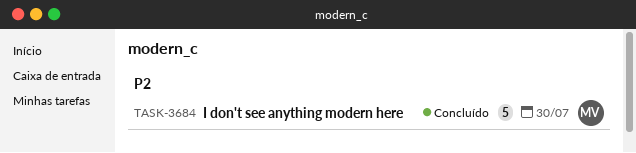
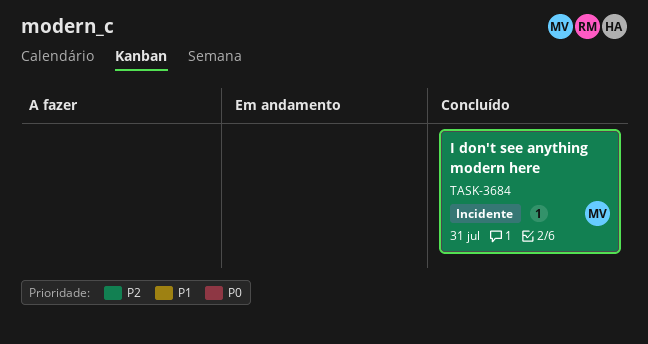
TASK-3684, estimate: 5 -> 1
TASK-3684, due: Jul 30 -> Jul 31

